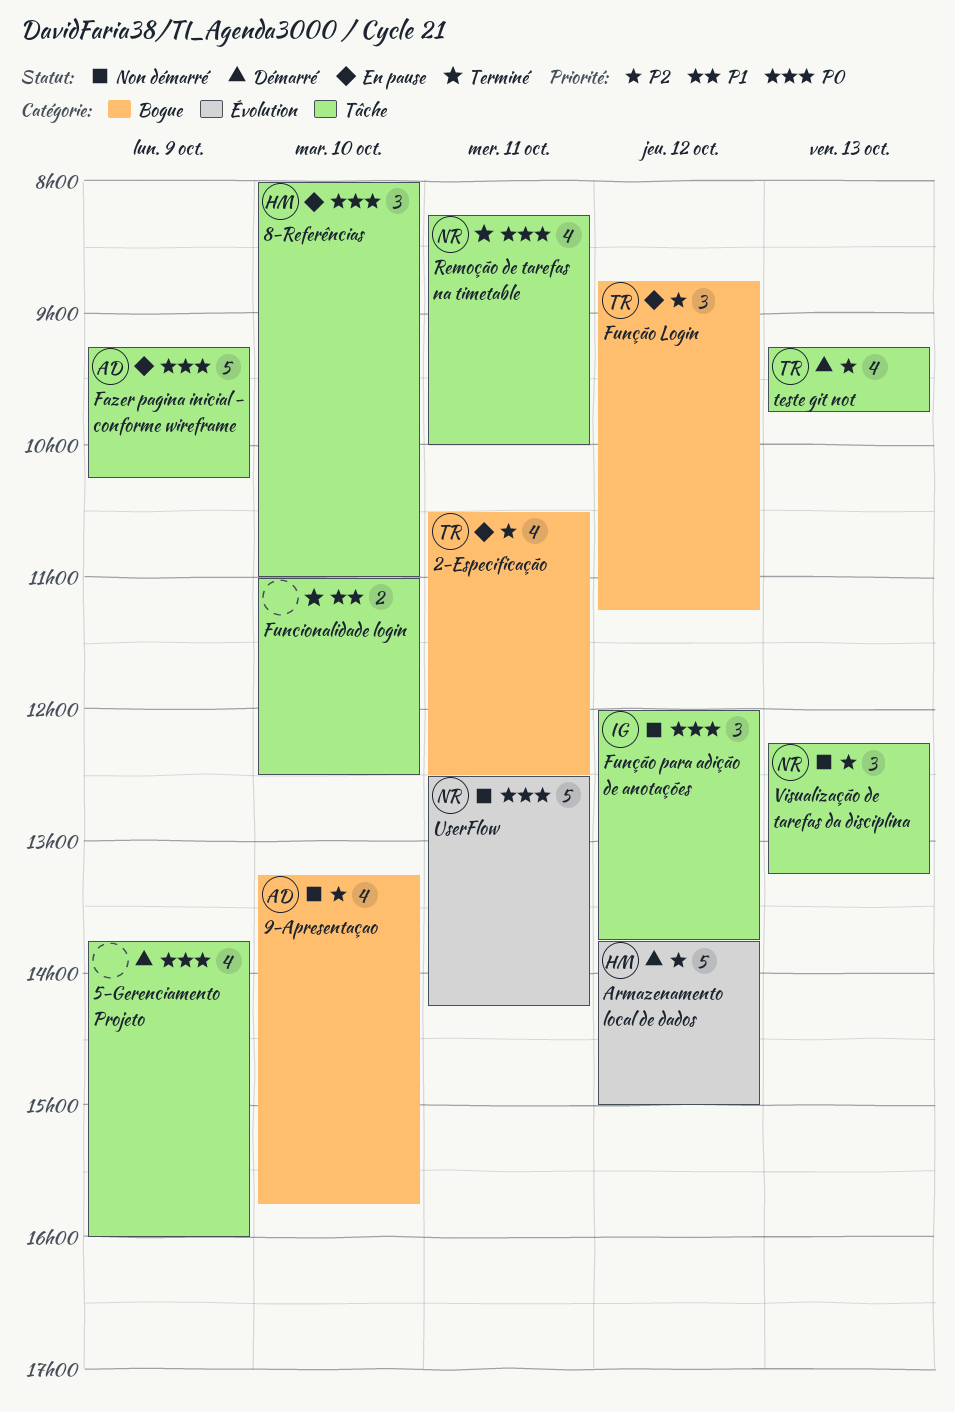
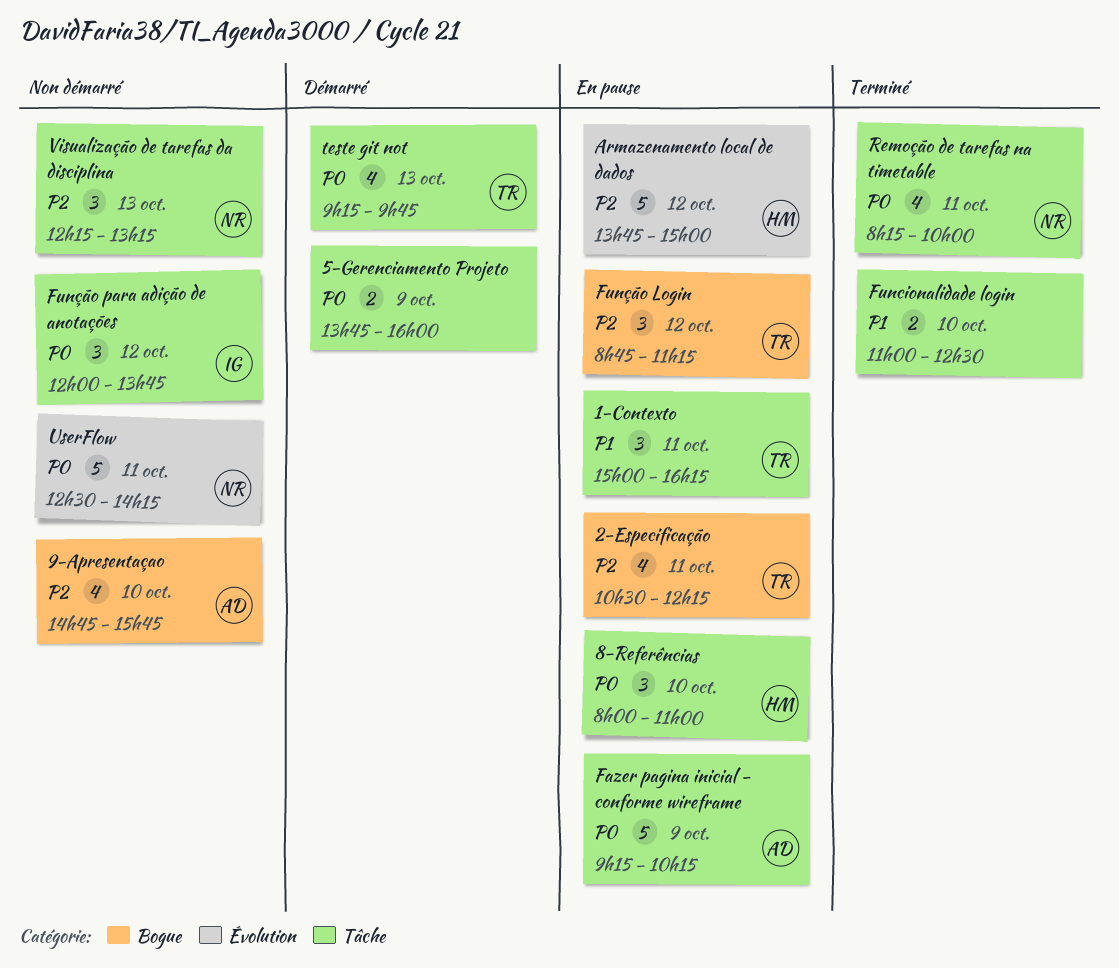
1-Contexto: none -> present
2-Especificação, ends: 12:30 -> 12:15
5-Gerenciamento Projeto, estimate: 4 -> 2
9-Apresentaçao, begins: 13:15 -> 14:45
Armazenamento local de dados, status: Démarré -> En pause
teste git not, priority: P2 -> P0

